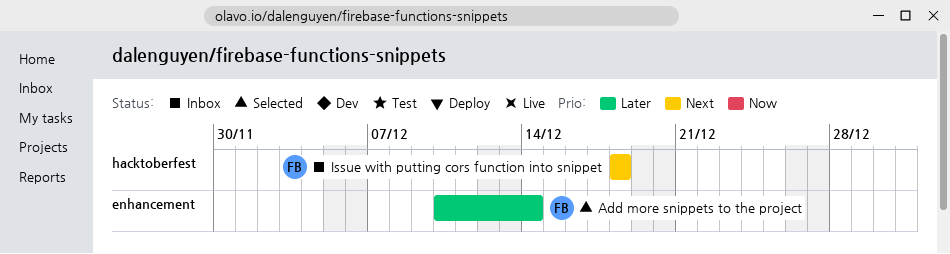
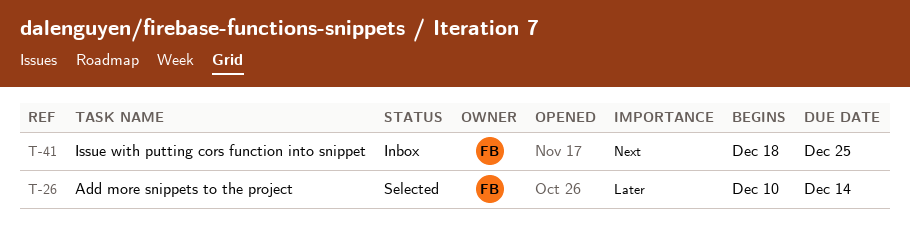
Issue with putting cors function into snippet, due: Dec 18 -> Dec 25

